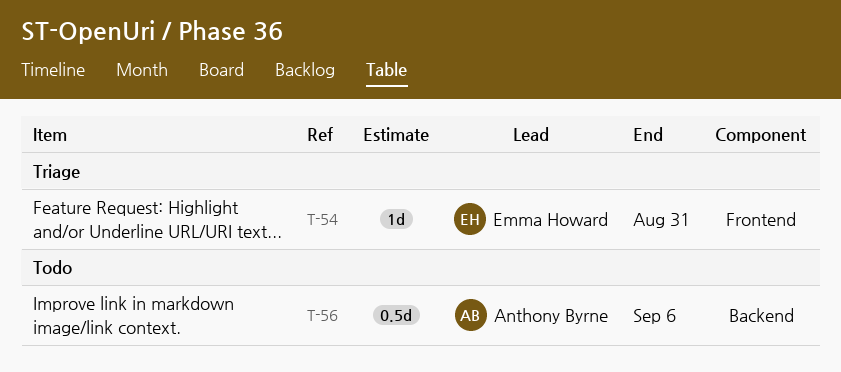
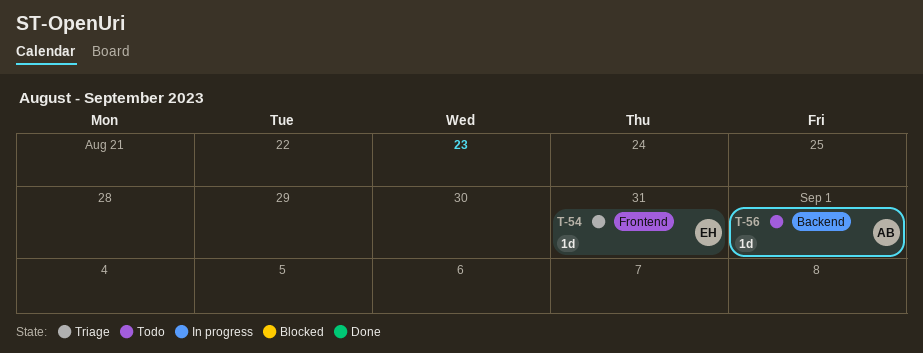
T-56, estimate: 0.5d -> 1d
T-56, due: Sep 6 -> Sep 1

